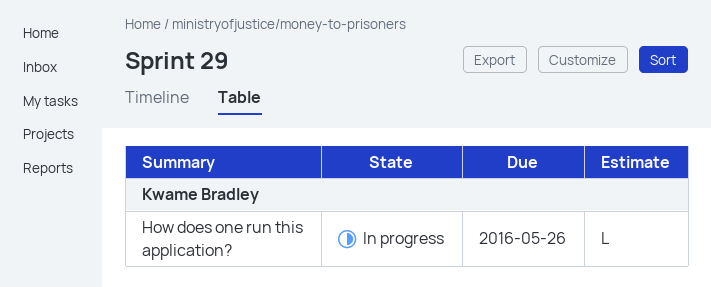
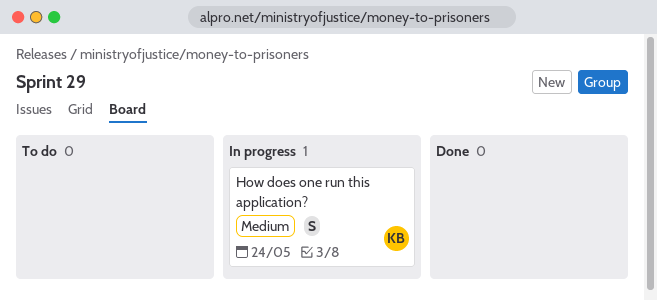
How does one run this application?, estimate: L -> S
How does one run this application?, due: May 26 -> May 24

